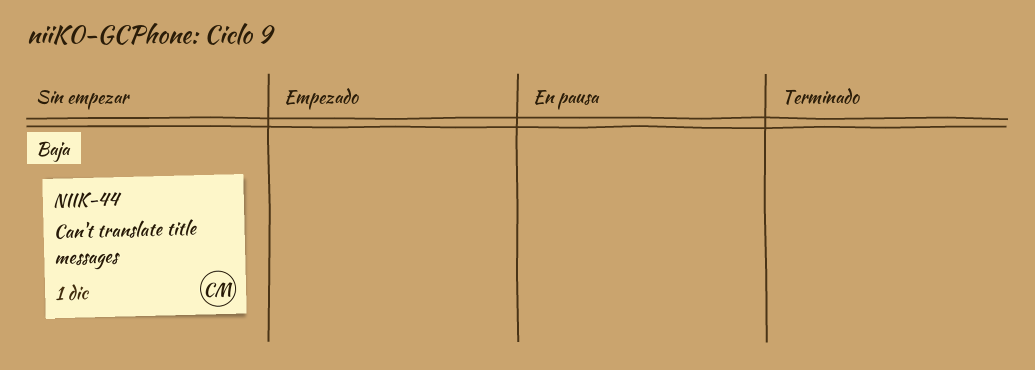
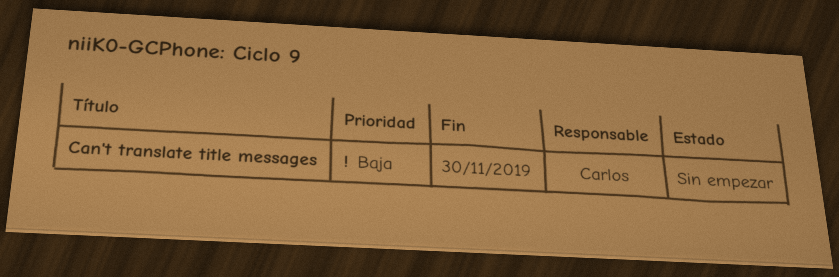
Can't translate title messages, due: Dec 1 -> Nov 30

